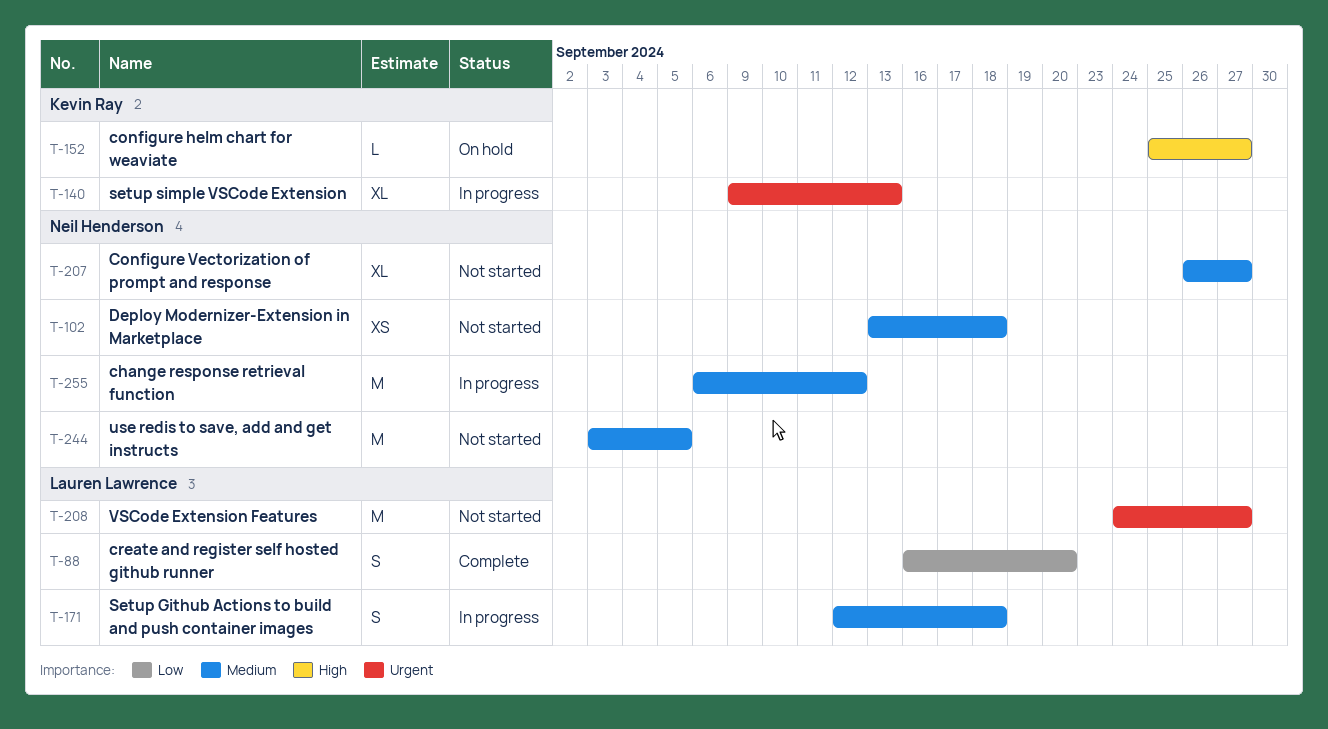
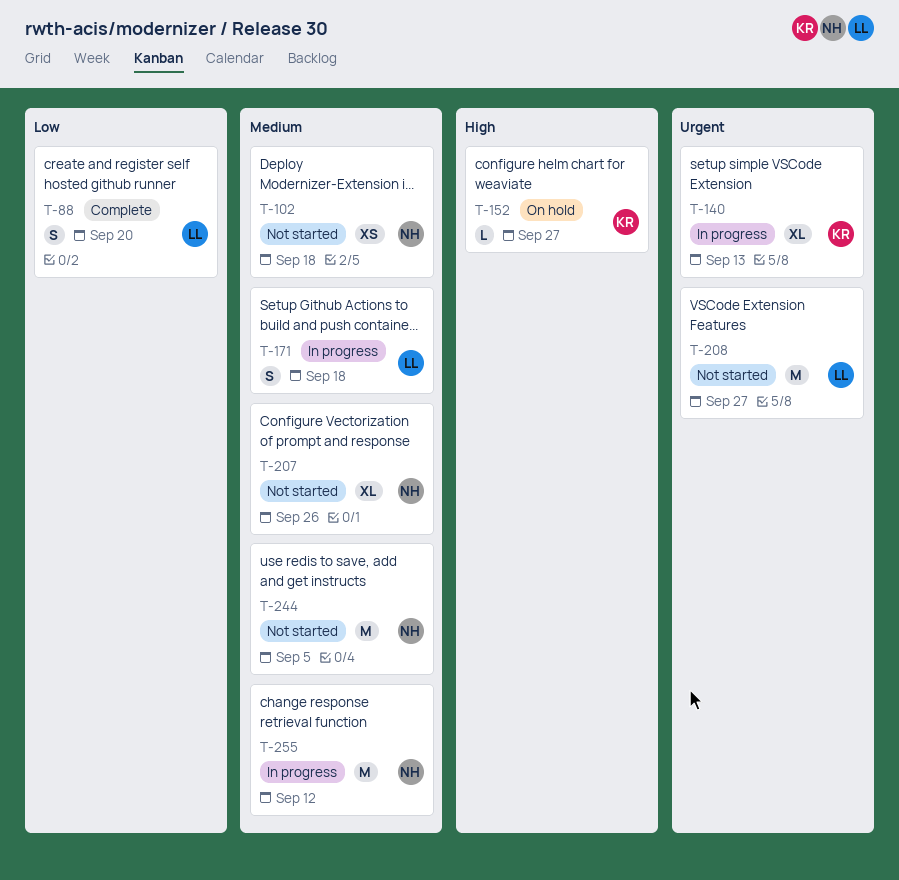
T-207, due: Sep 27 -> Sep 26

